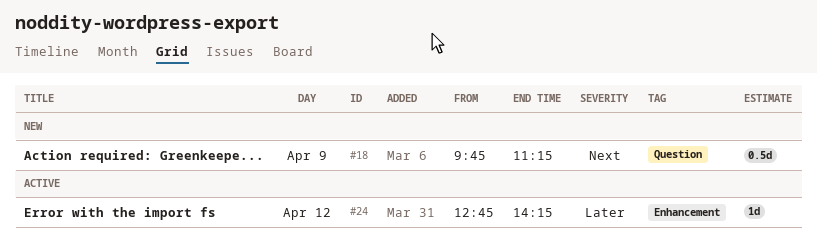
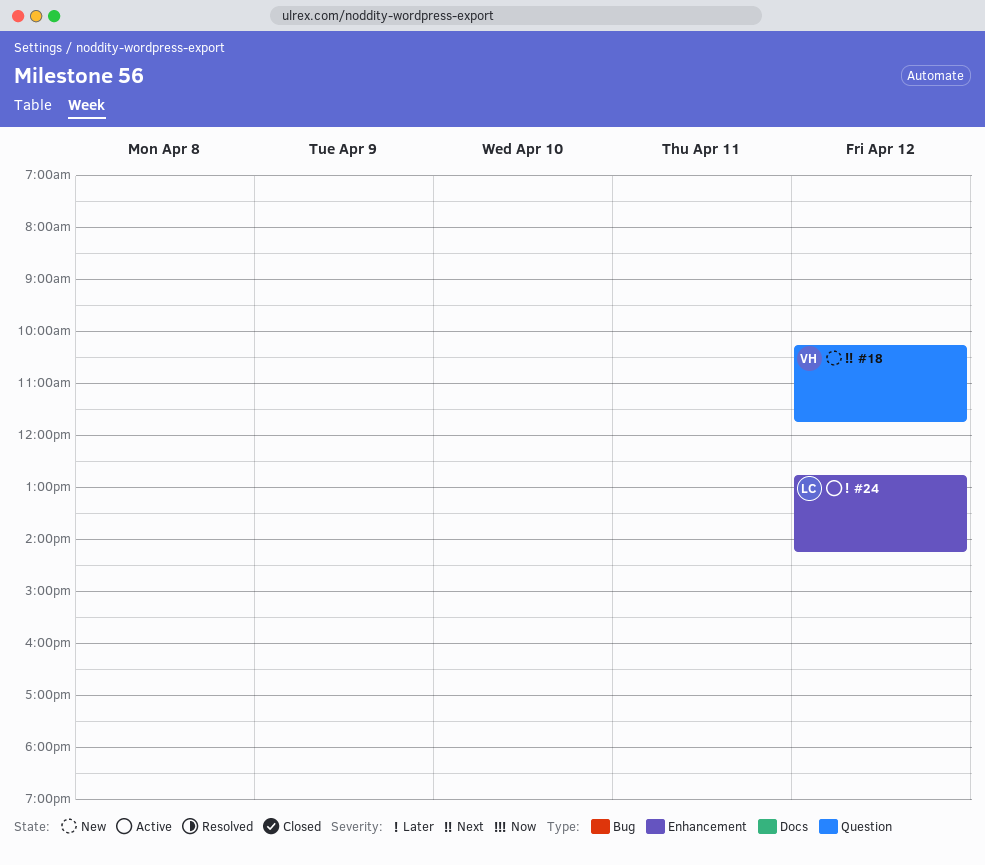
#18, day: Apr 9 -> Apr 12
#18, begins: 09:45 -> 10:15
#18, ends: 11:15 -> 11:45

